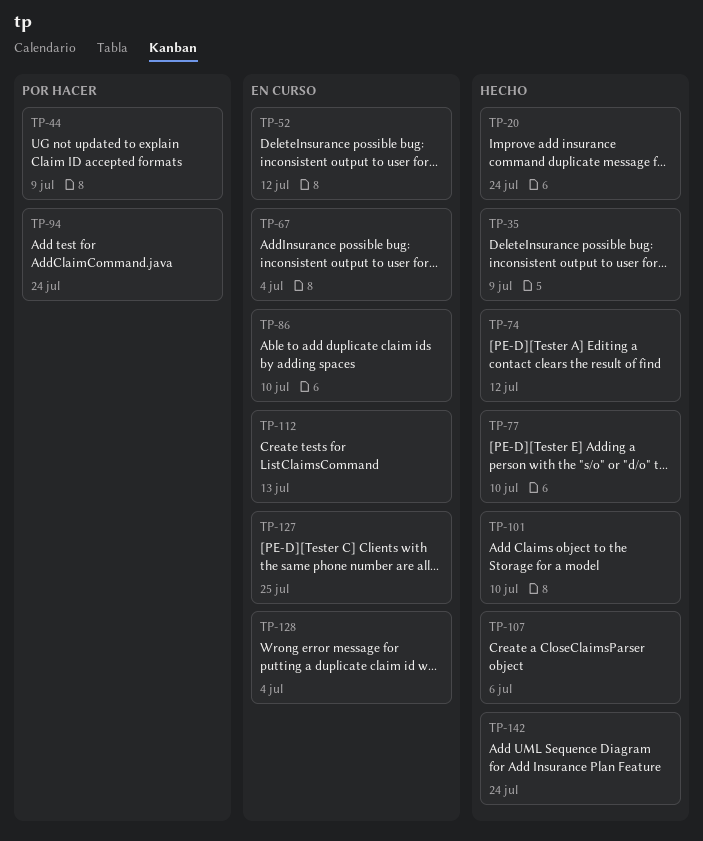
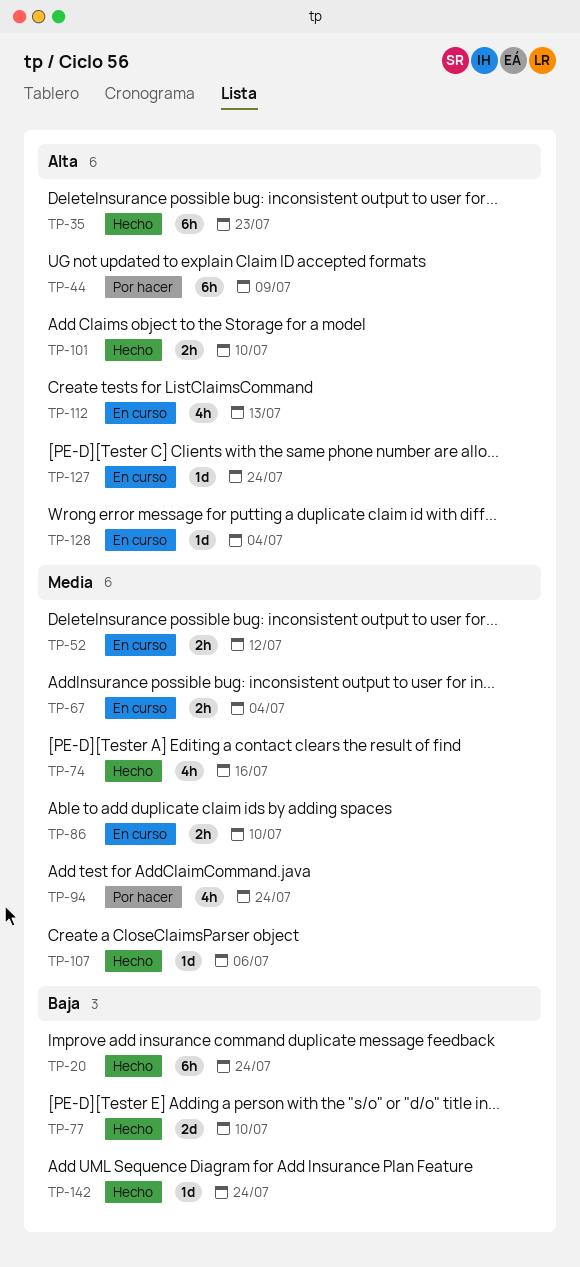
TP-35, due: Jul 9 -> Jul 23
TP-74, due: Jul 12 -> Jul 16
TP-127, due: Jul 25 -> Jul 24

